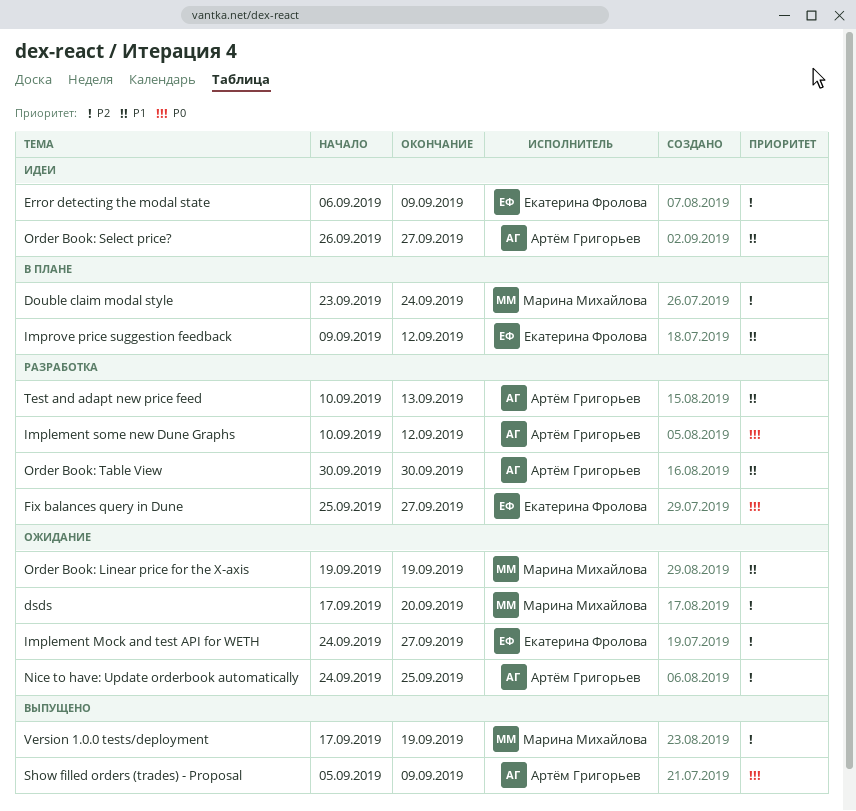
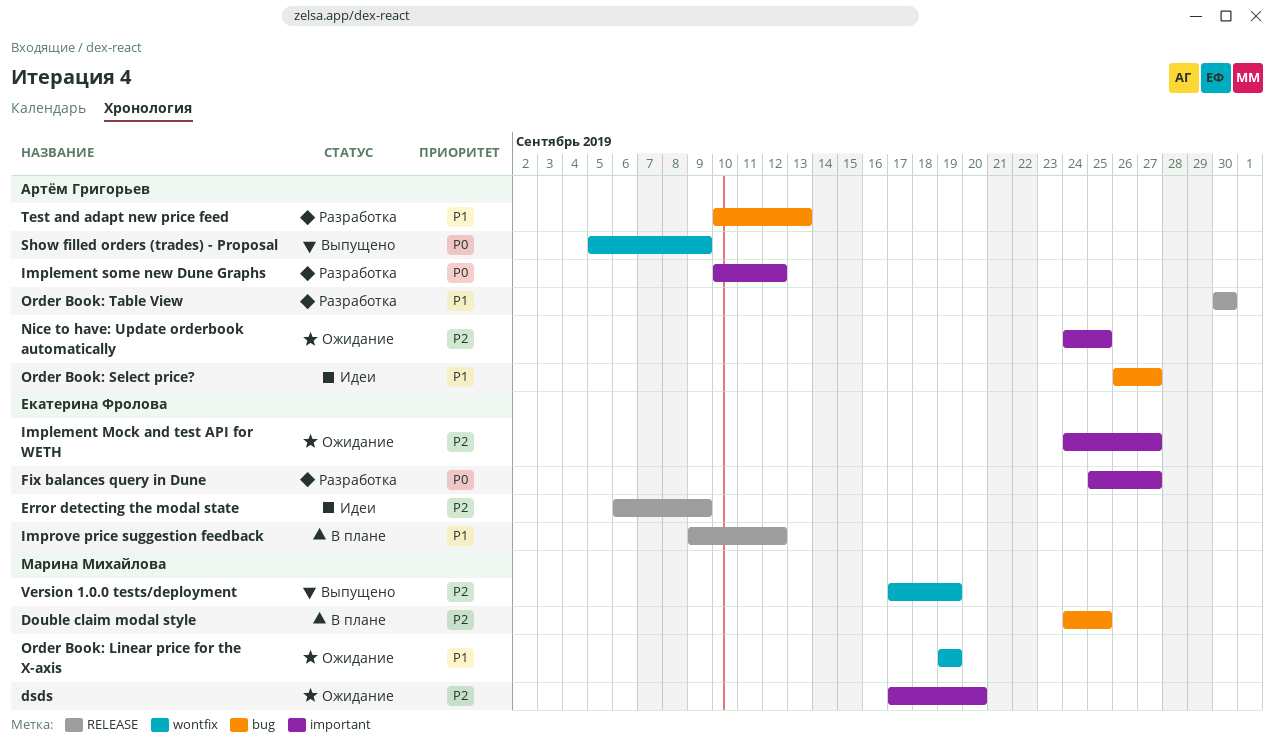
Double claim modal style, start: Sep 23 -> Sep 24
Double claim modal style, due: Sep 24 -> Sep 25

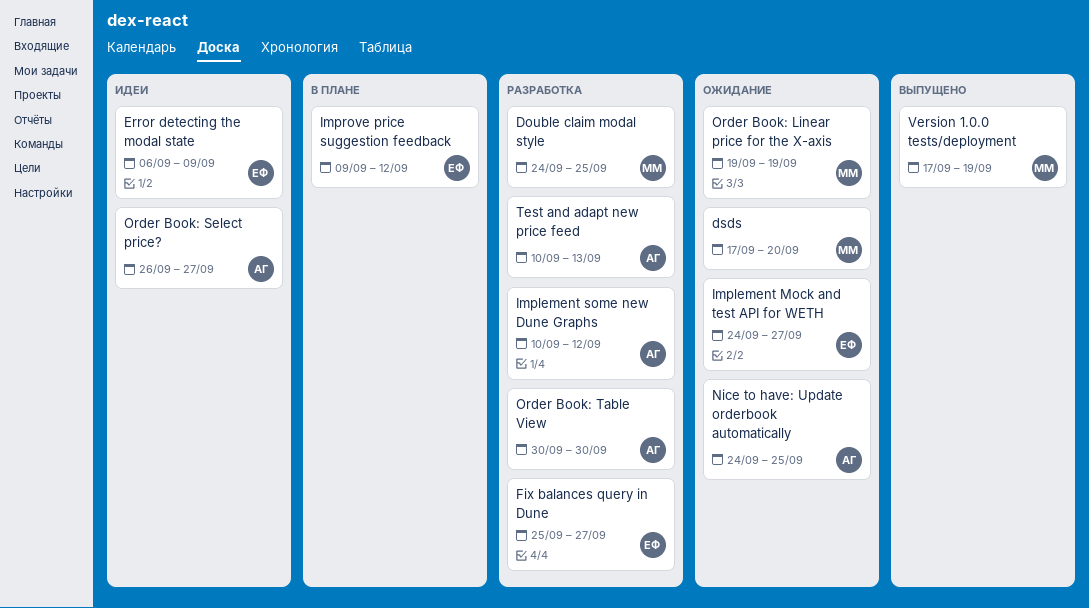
Double claim modal style, status: В плане -> Разработка
Show filled orders (trades) - Proposal: present -> none

